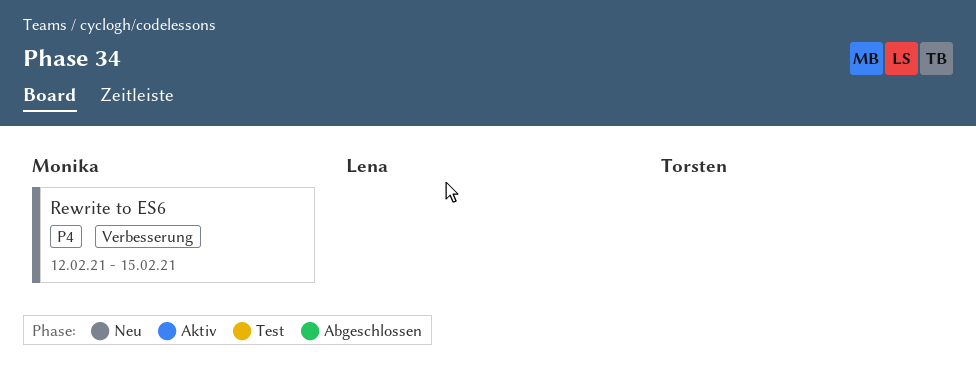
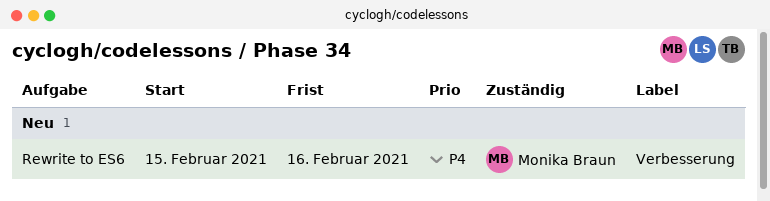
Rewrite to ES6, start: Feb 12 -> Feb 15
Rewrite to ES6, due: Feb 15 -> Feb 16

